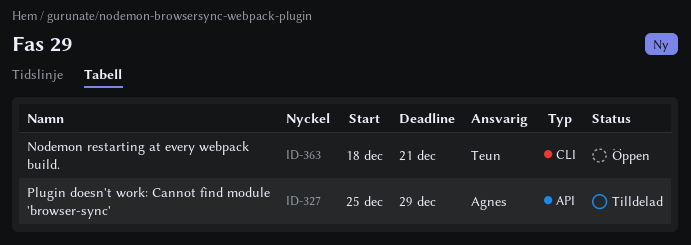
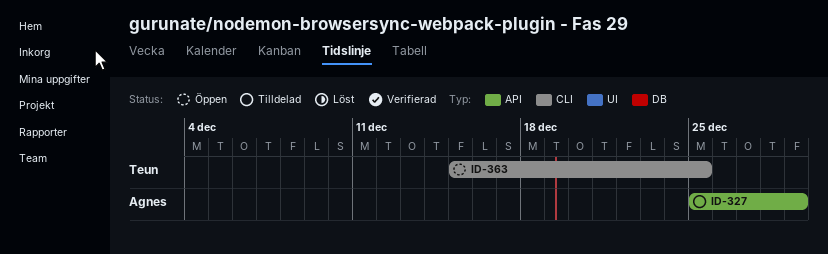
ID-363, start: Dec 18 -> Dec 15
ID-363, due: Dec 21 -> Dec 25

